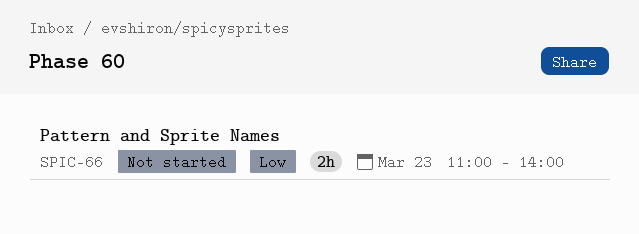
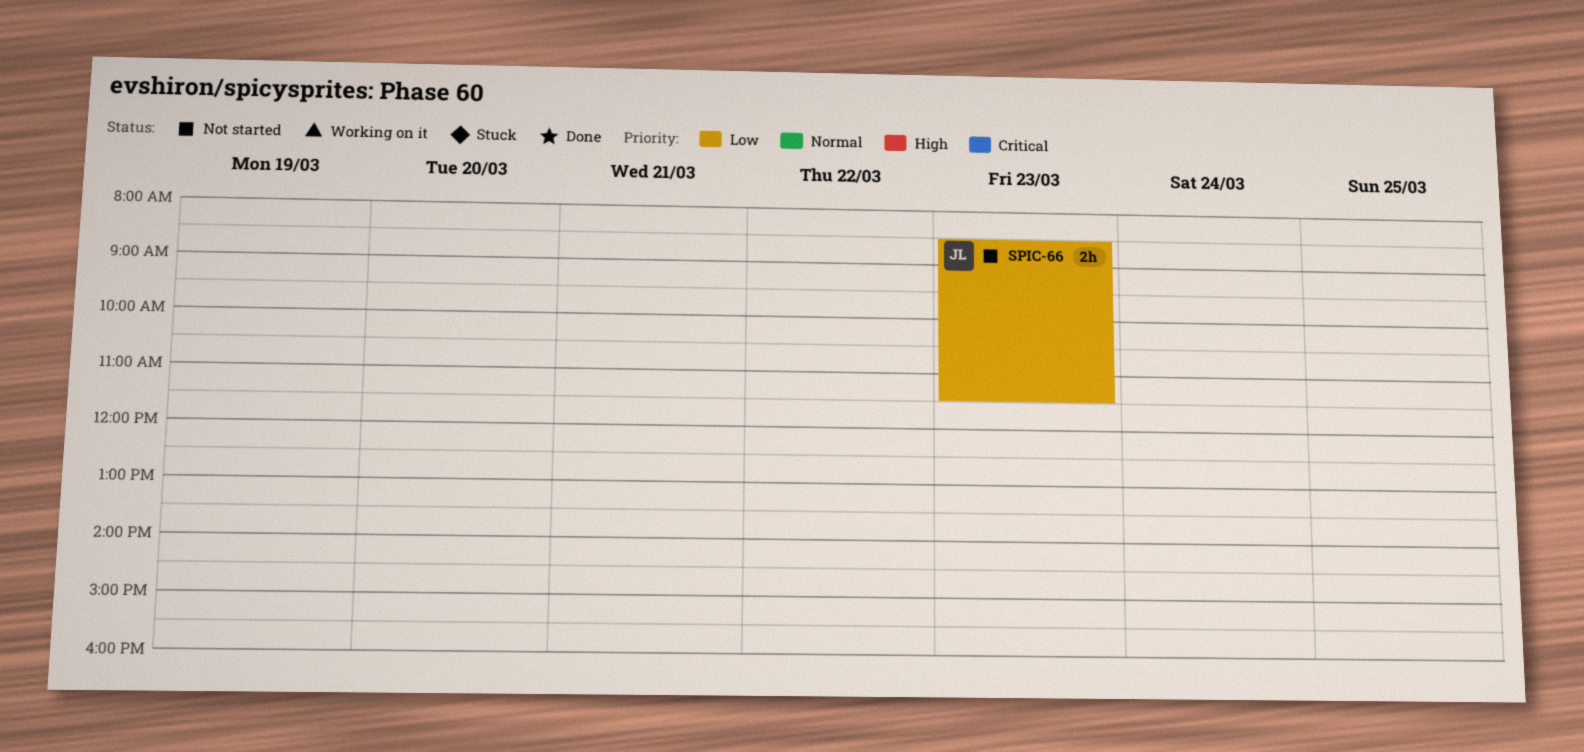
SPIC-66, begins: 11:00 -> 08:30
SPIC-66, ends: 14:00 -> 11:30

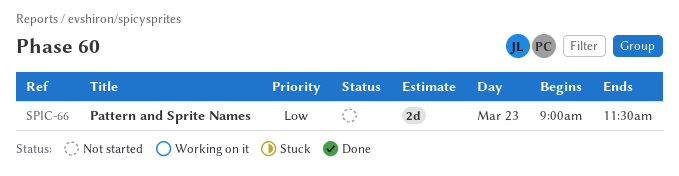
SPIC-66, estimate: 2h -> 2d
SPIC-66, begins: 08:30 -> 09:00

